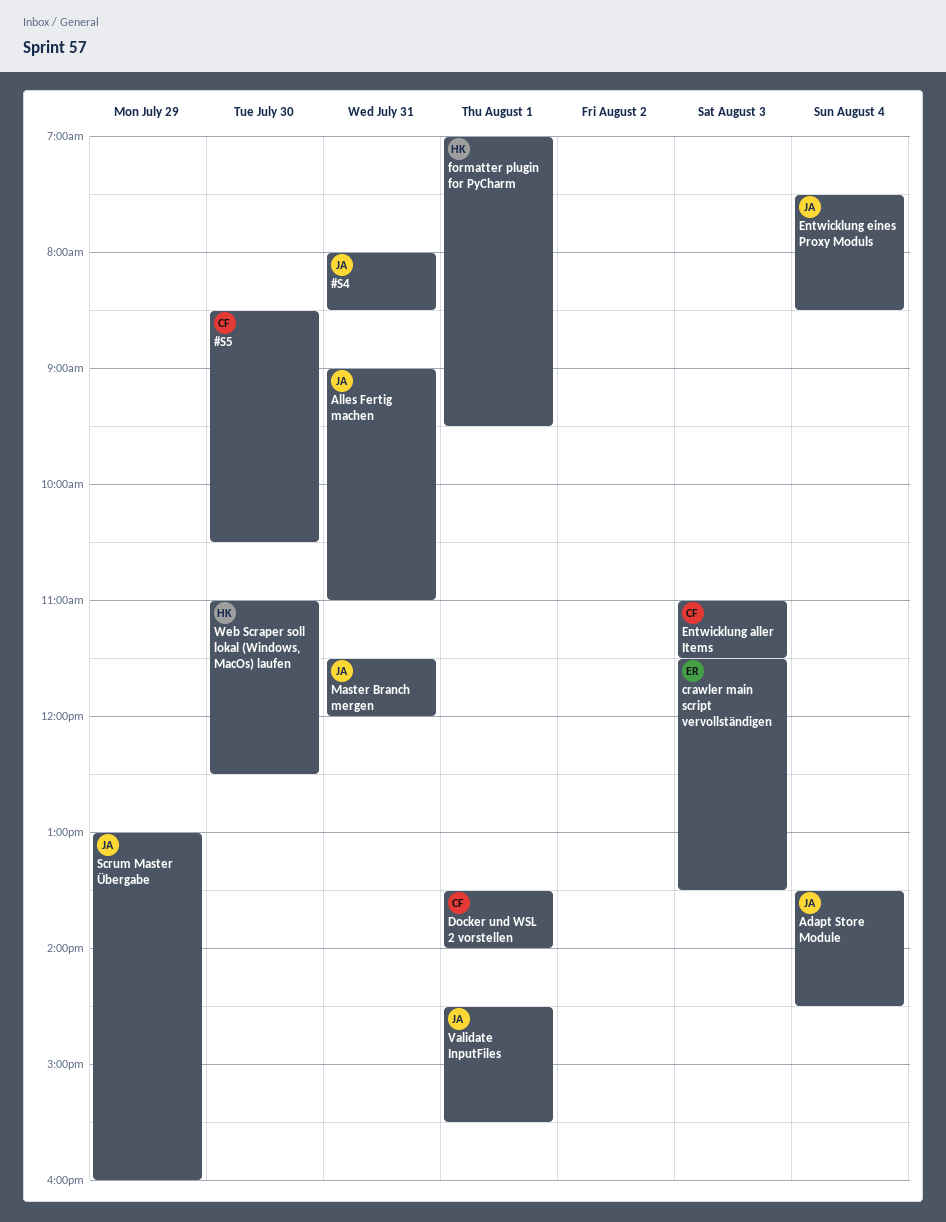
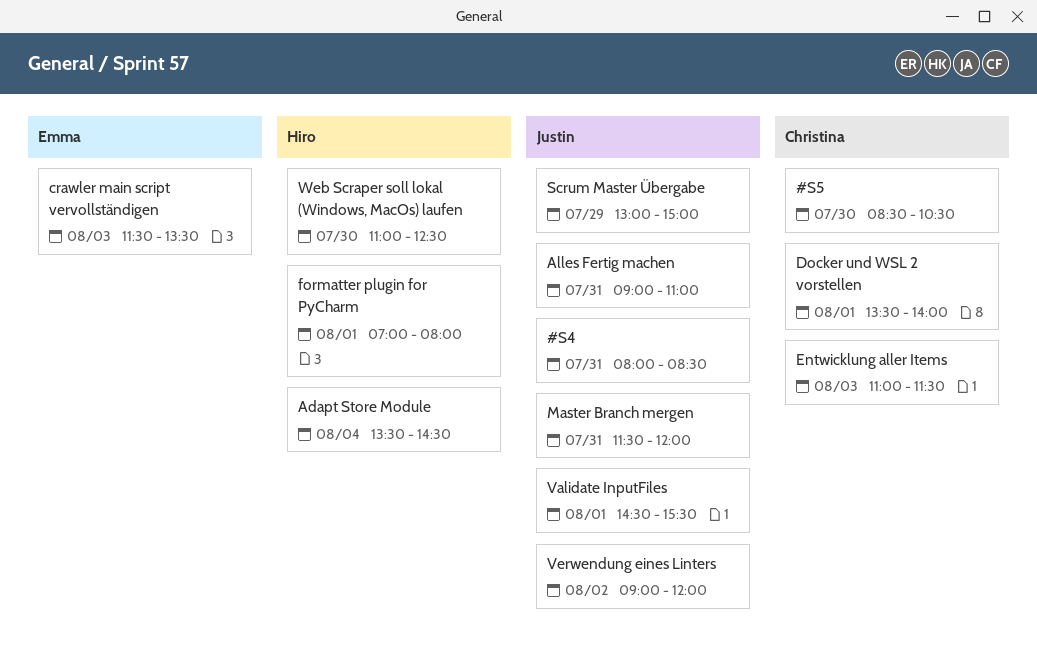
Adapt Store Module, owner: Justin -> Hiro
Entwicklung eines Proxy Moduls: present -> none
formatter plugin for PyCharm, ends: 09:30 -> 08:00
Scrum Master Übergabe, ends: 16:00 -> 15:00
Verwendung eines Linters: none -> present

